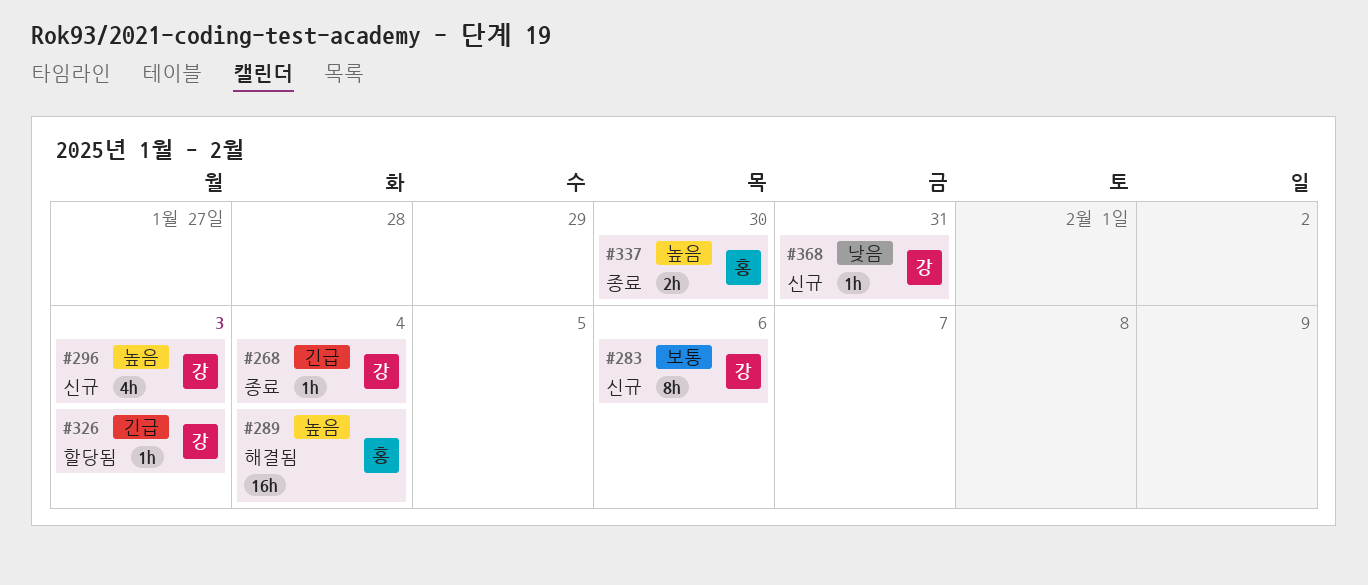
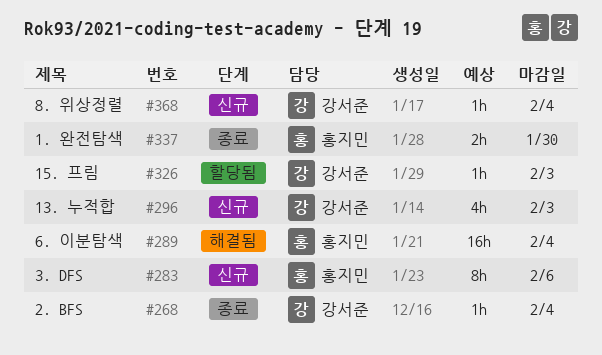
#283, owner: 강서준 -> 홍지민
#368, due: Jan 31 -> Feb 4

